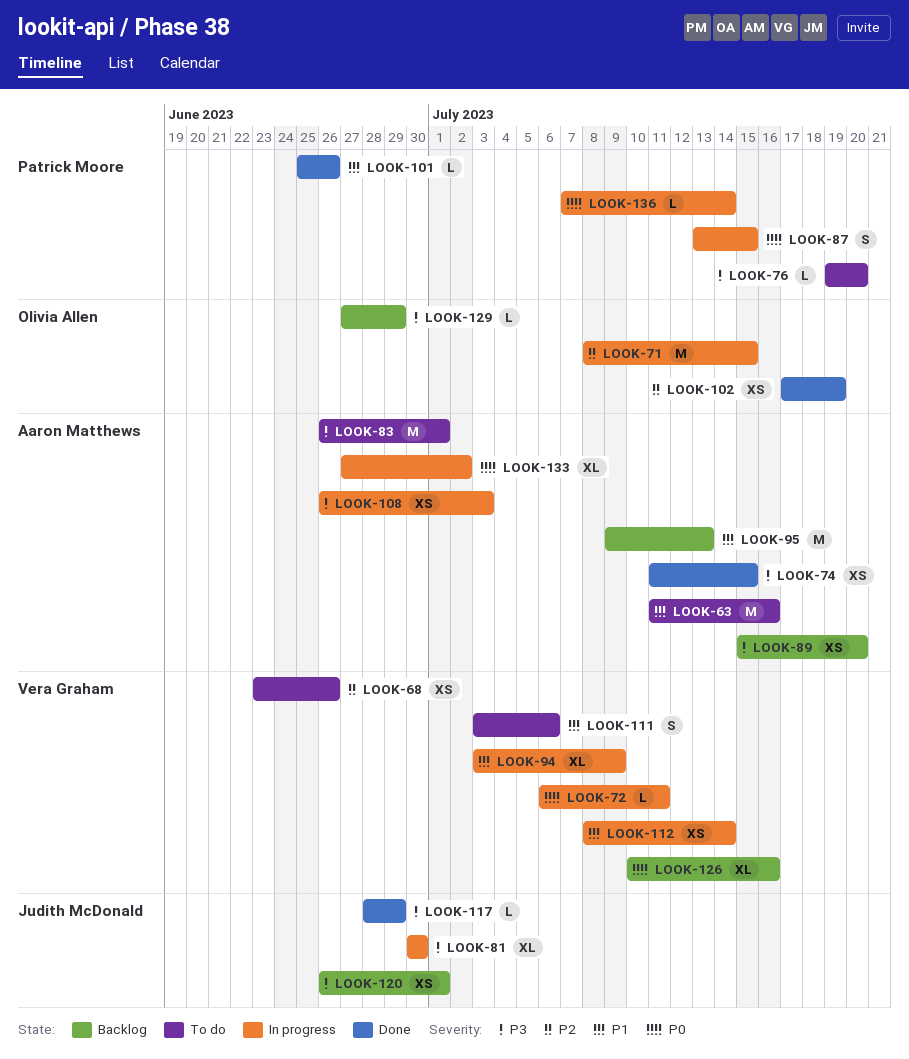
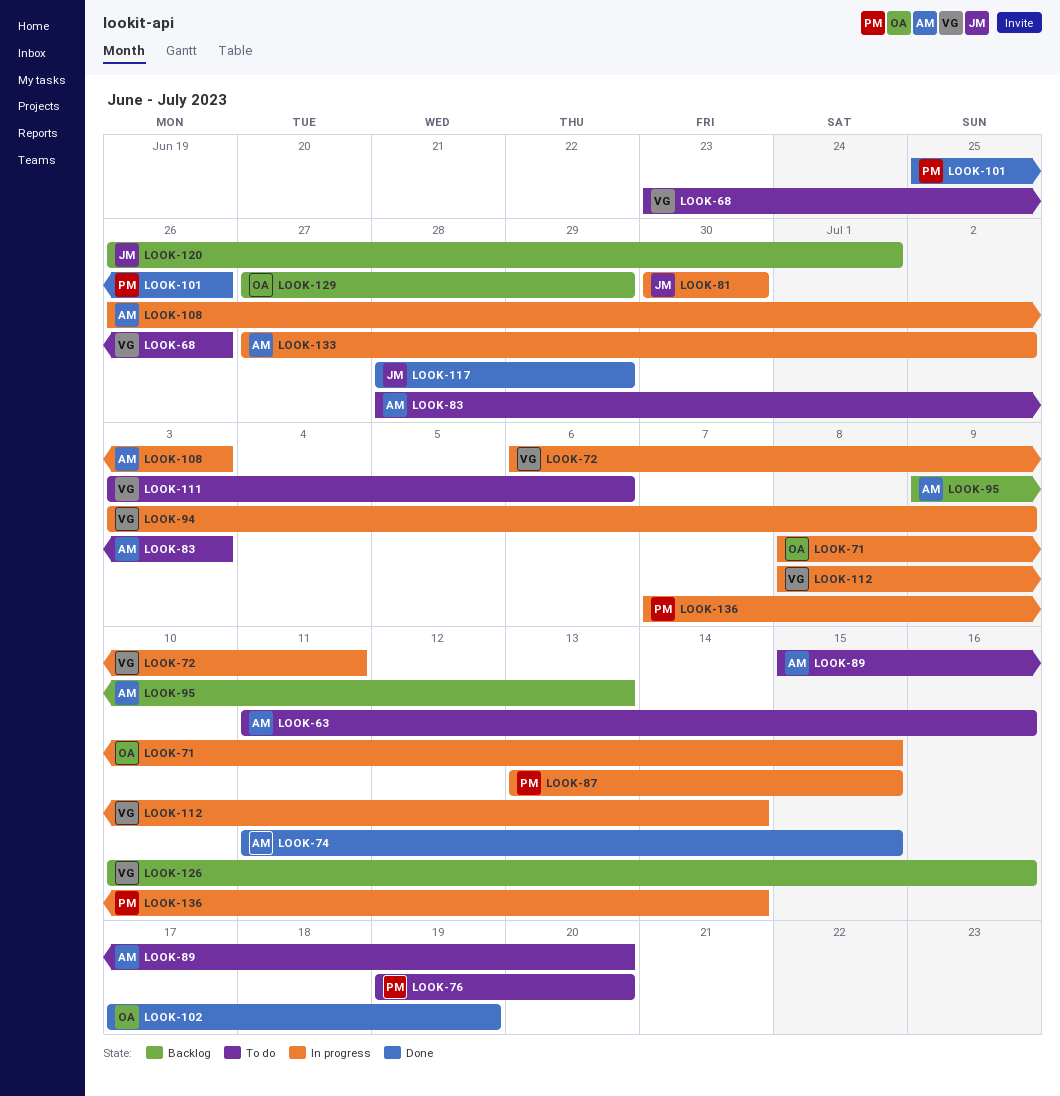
LOOK-83, start: Jun 26 -> Jun 28
LOOK-83, due: Jul 1 -> Jul 3
LOOK-89, status: Backlog -> To do

